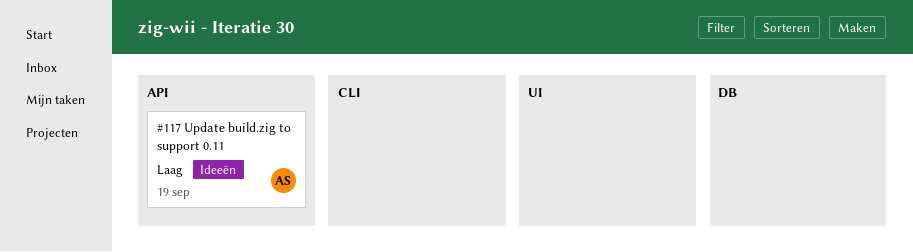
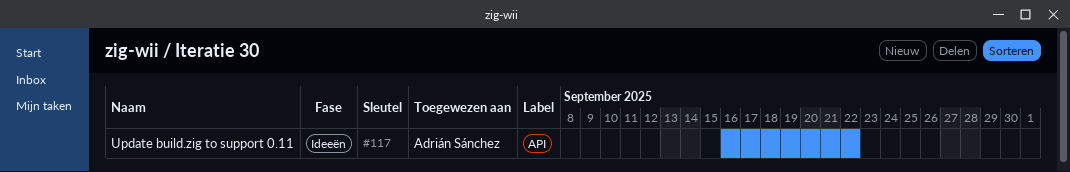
#117, due: Sep 19 -> Sep 22

